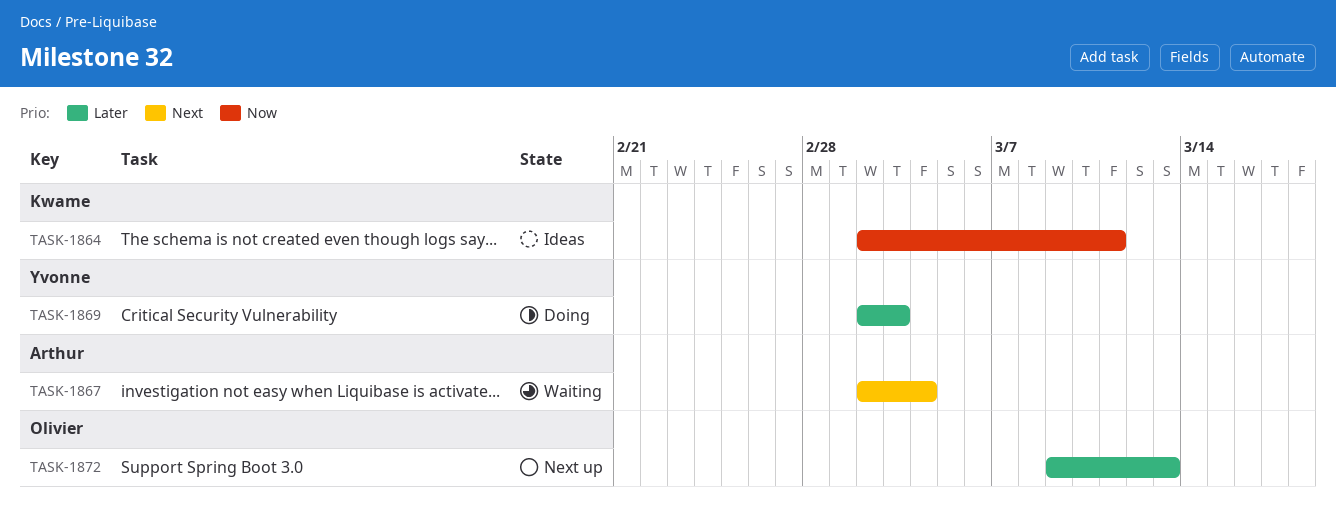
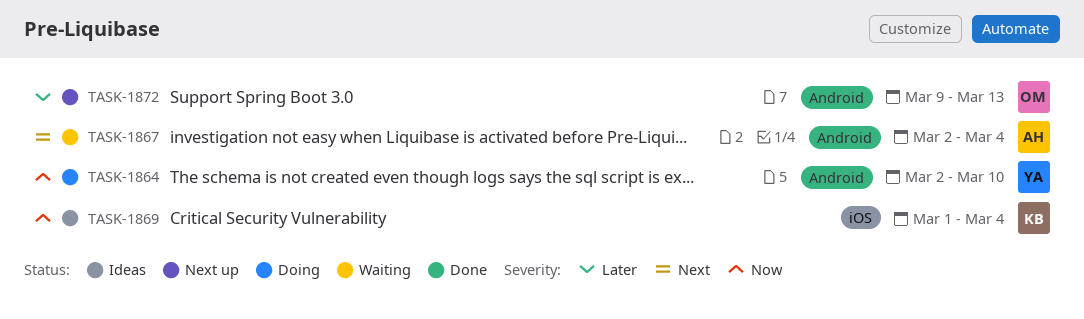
TASK-1864, status: Ideas -> Doing
TASK-1864, owner: Kwame -> Yvonne
TASK-1864, due: Mar 11 -> Mar 10
TASK-1869, status: Doing -> Ideas
TASK-1869, owner: Yvonne -> Kwame
TASK-1869, priority: Later -> Now
TASK-1869, start: Mar 2 -> Mar 1
TASK-1869, due: Mar 3 -> Mar 4

